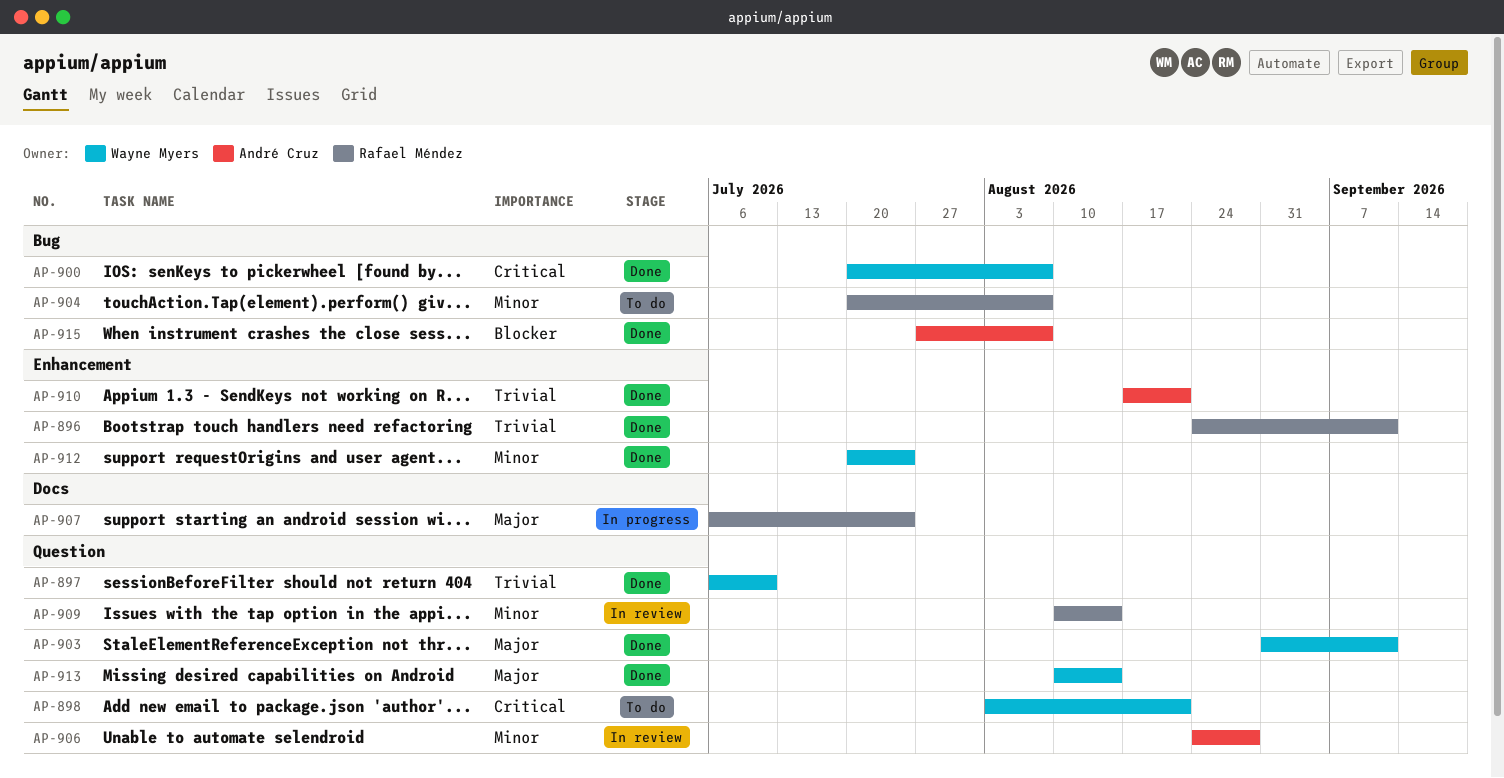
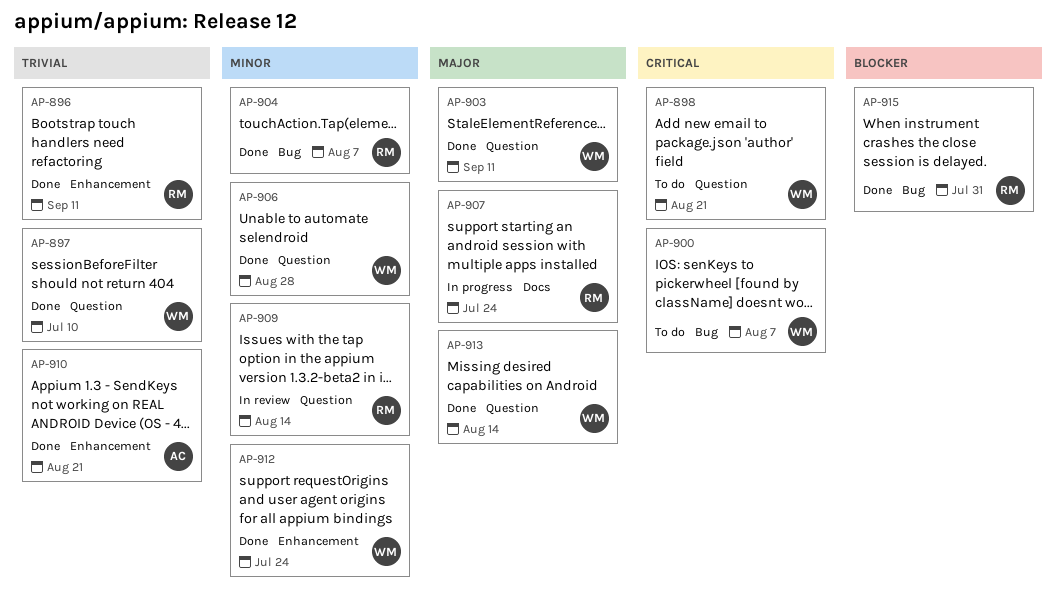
AP-900, status: Done -> To do
AP-904, status: To do -> Done
AP-906, status: In review -> Done
AP-906, owner: André Cruz -> Wayne Myers
AP-915, owner: André Cruz -> Rafael Méndez
AP-915, due: Aug 7 -> Jul 31

